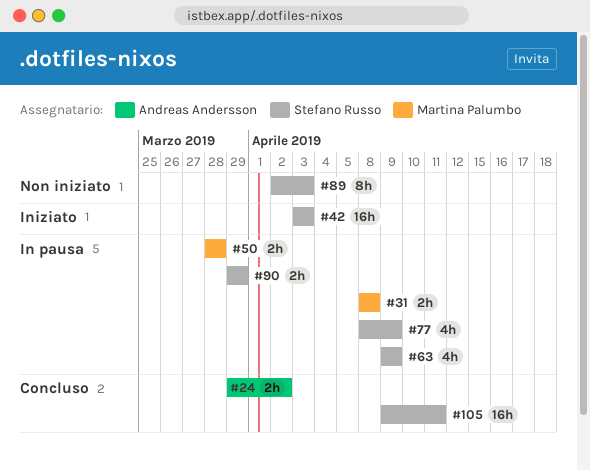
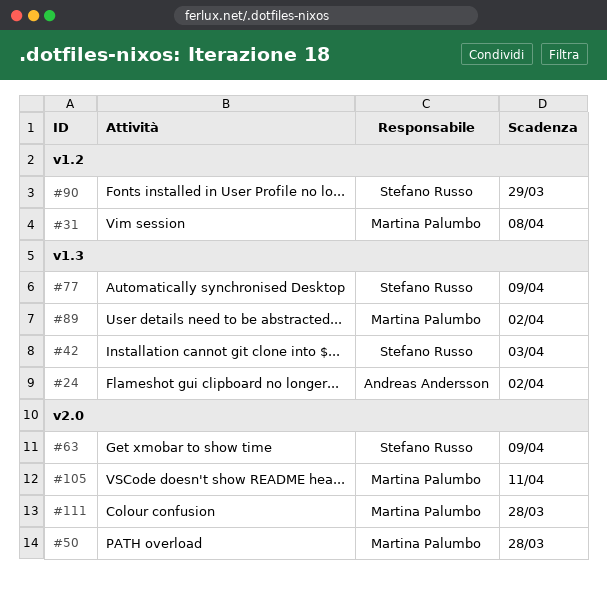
#89, owner: Stefano Russo -> Martina Palumbo
#89, due: Apr 3 -> Apr 2
#105, owner: Stefano Russo -> Martina Palumbo
#111: none -> present

